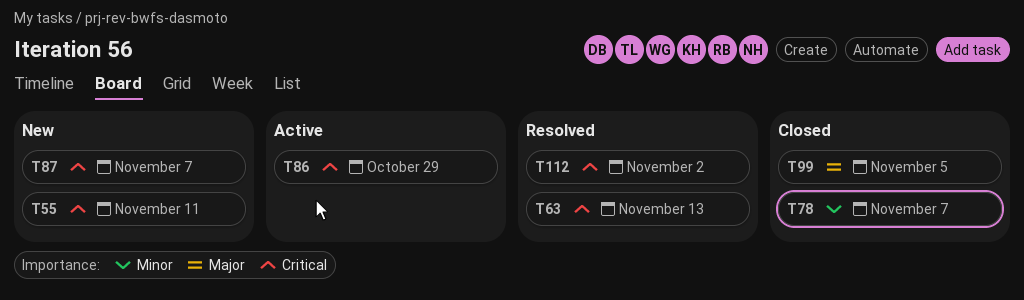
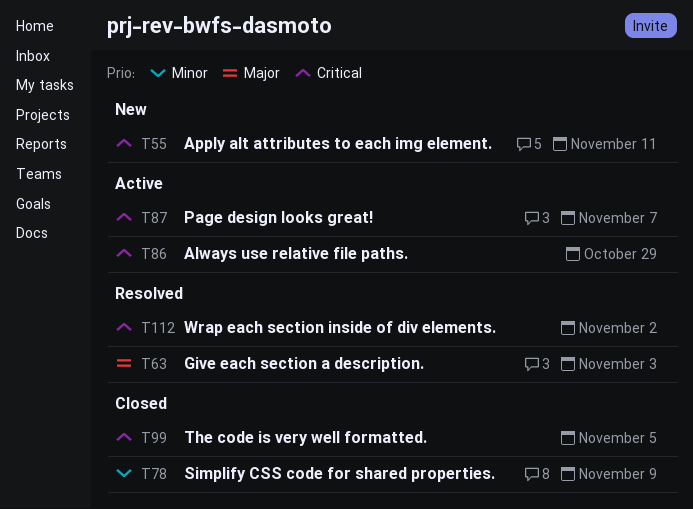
T63, priority: Critical -> Major
T63, due: Nov 13 -> Nov 3
T78, due: Nov 7 -> Nov 9
T87, status: New -> Active
T99, priority: Major -> Critical

